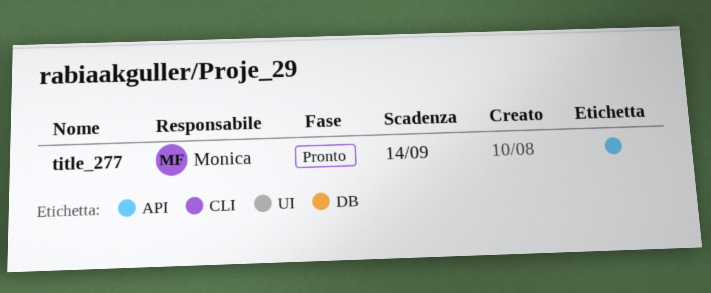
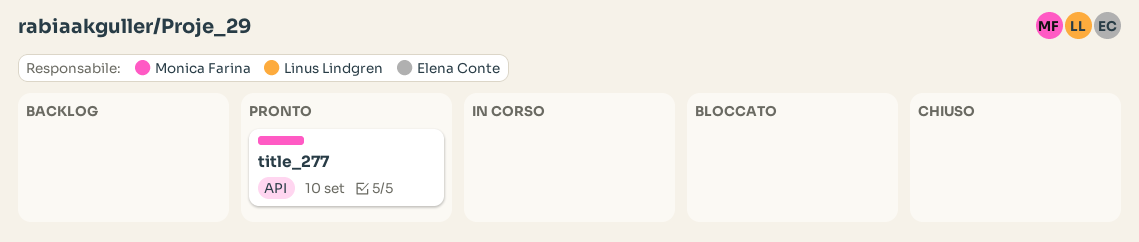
title_277, due: Sep 14 -> Sep 10

